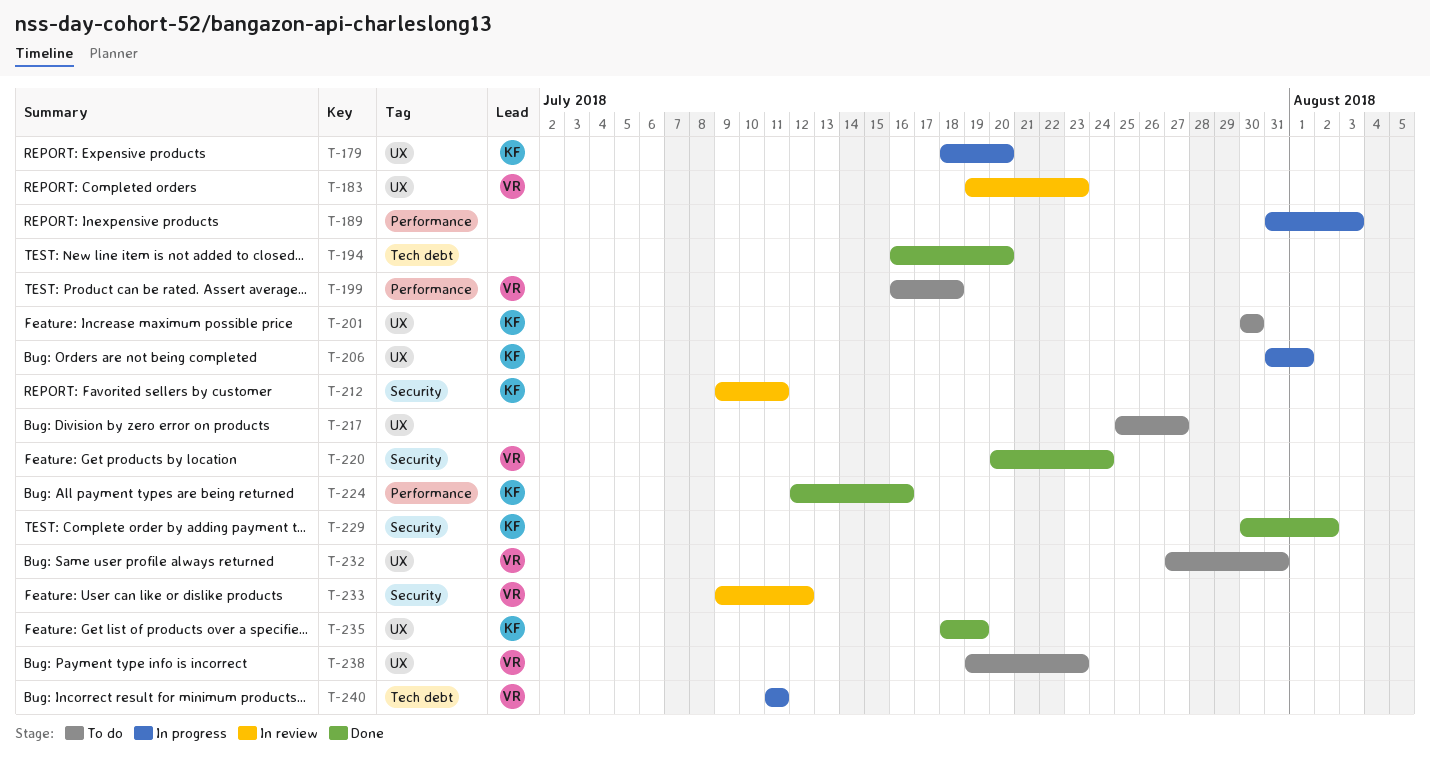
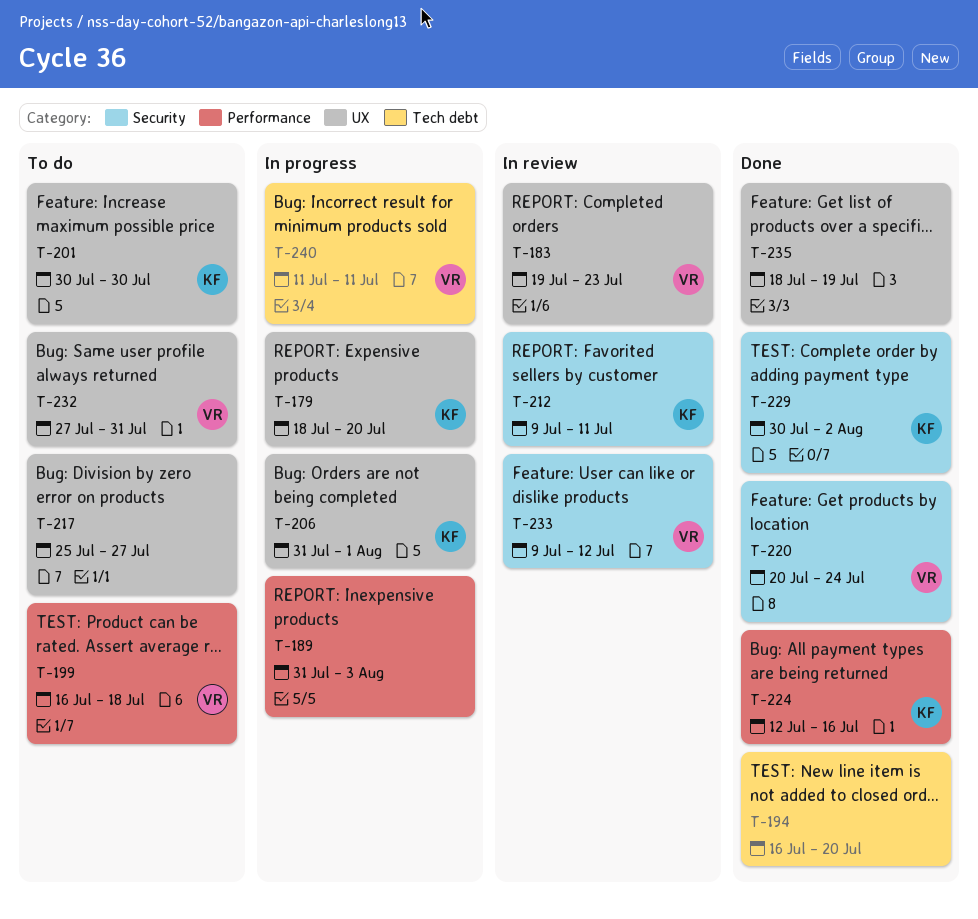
T-235, owner: KF -> none
T-238: present -> none

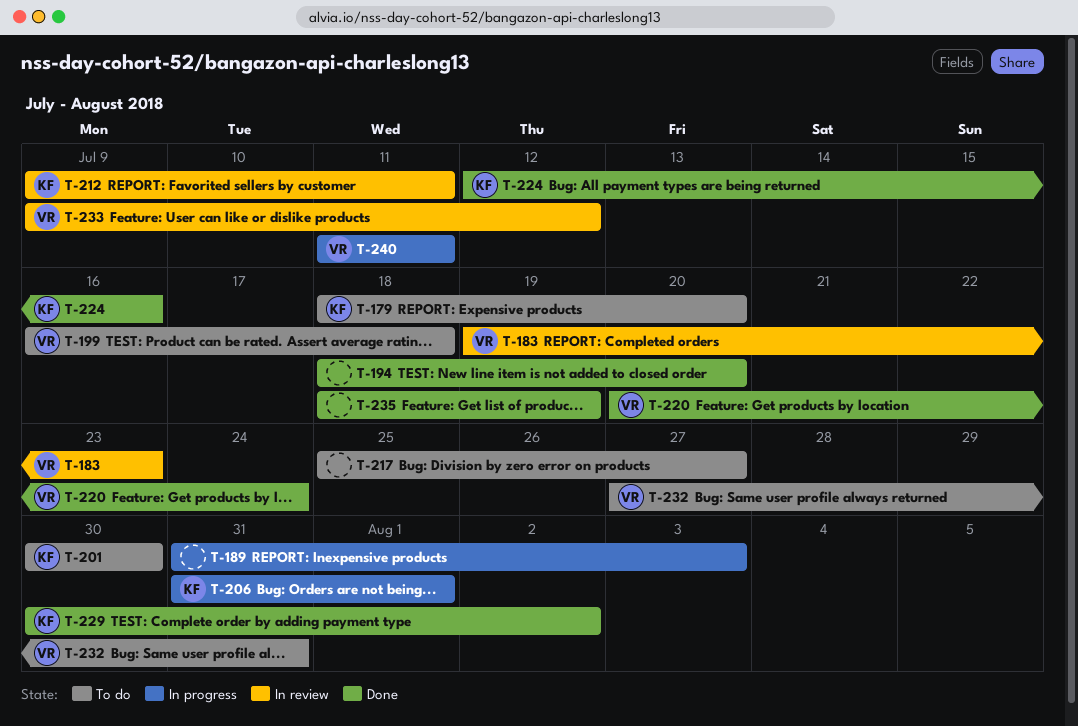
T-179, status: In progress -> To do
T-194, start: Jul 16 -> Jul 18

